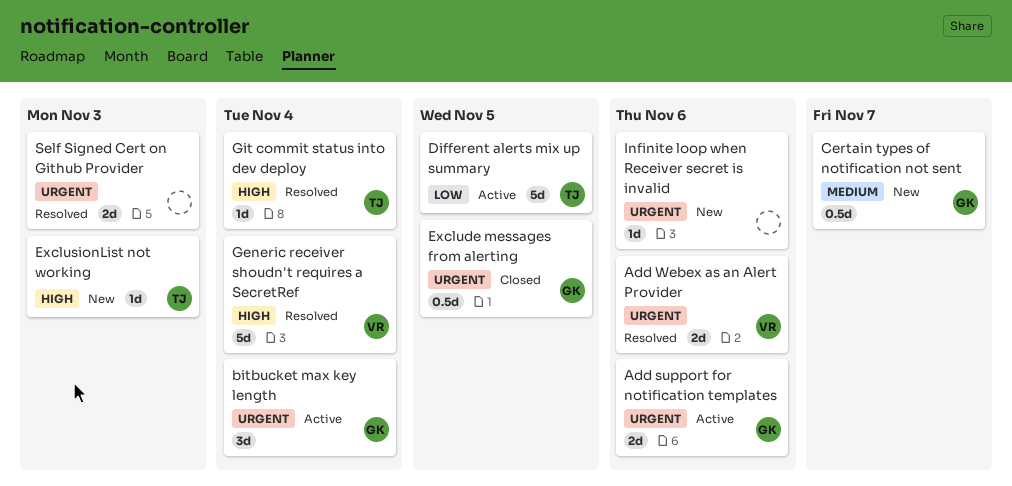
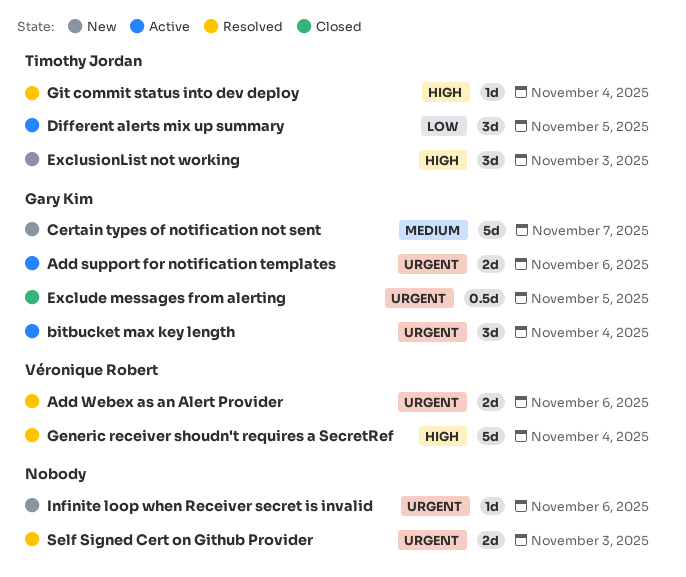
Certain types of notification not sent, estimate: 0.5d -> 5d
Different alerts mix up summary, estimate: 5d -> 3d
ExclusionList not working, estimate: 1d -> 3d

